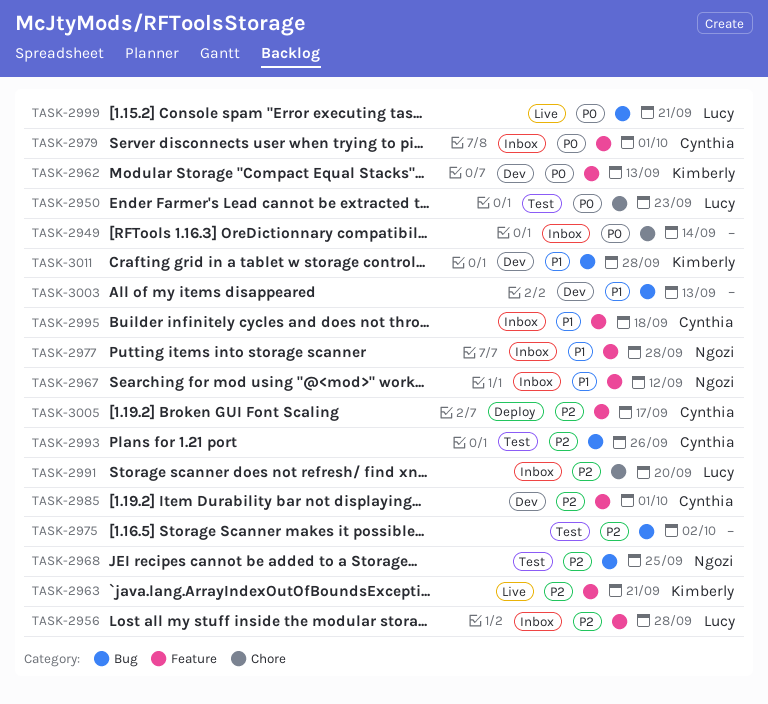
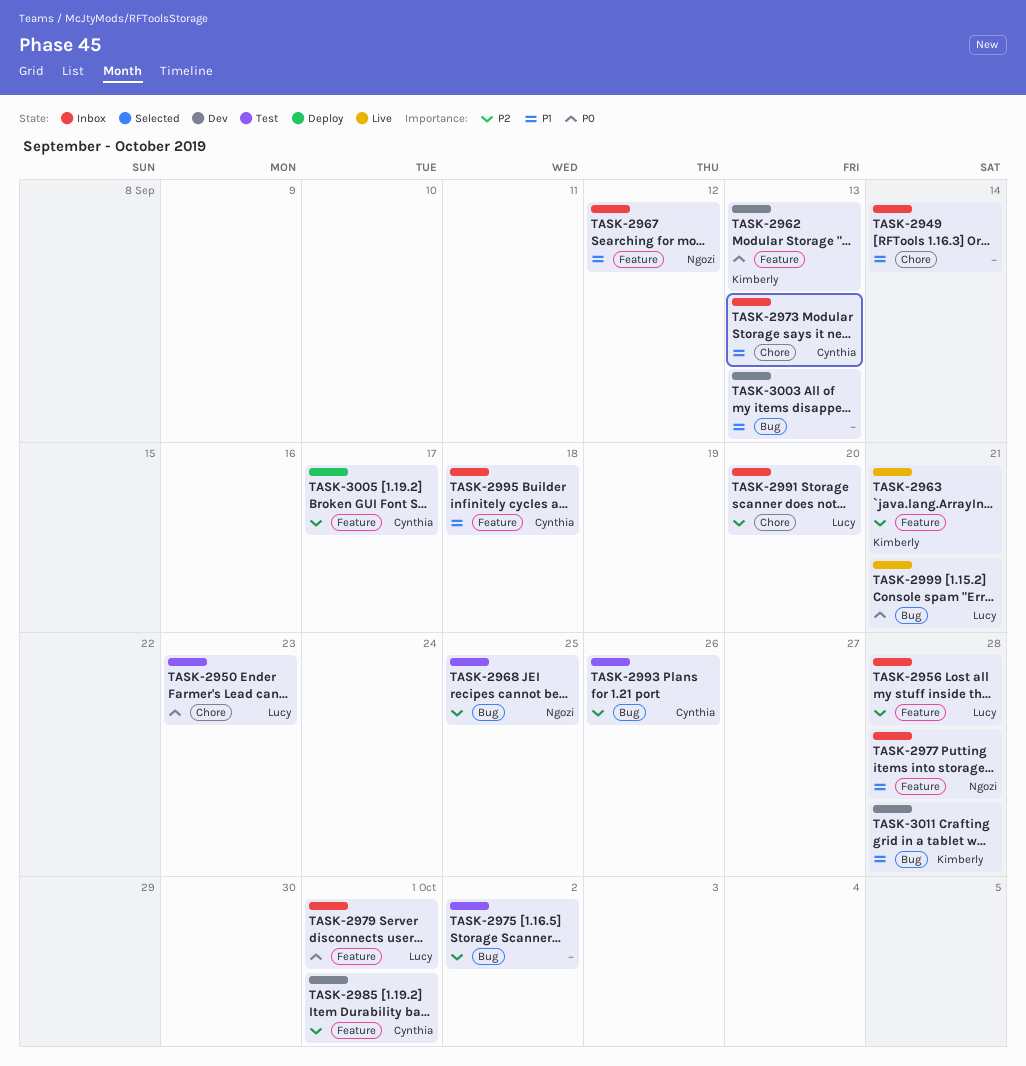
TASK-2949, priority: P0 -> P1
TASK-2973: none -> present
TASK-2979, owner: Cynthia -> Lucy

